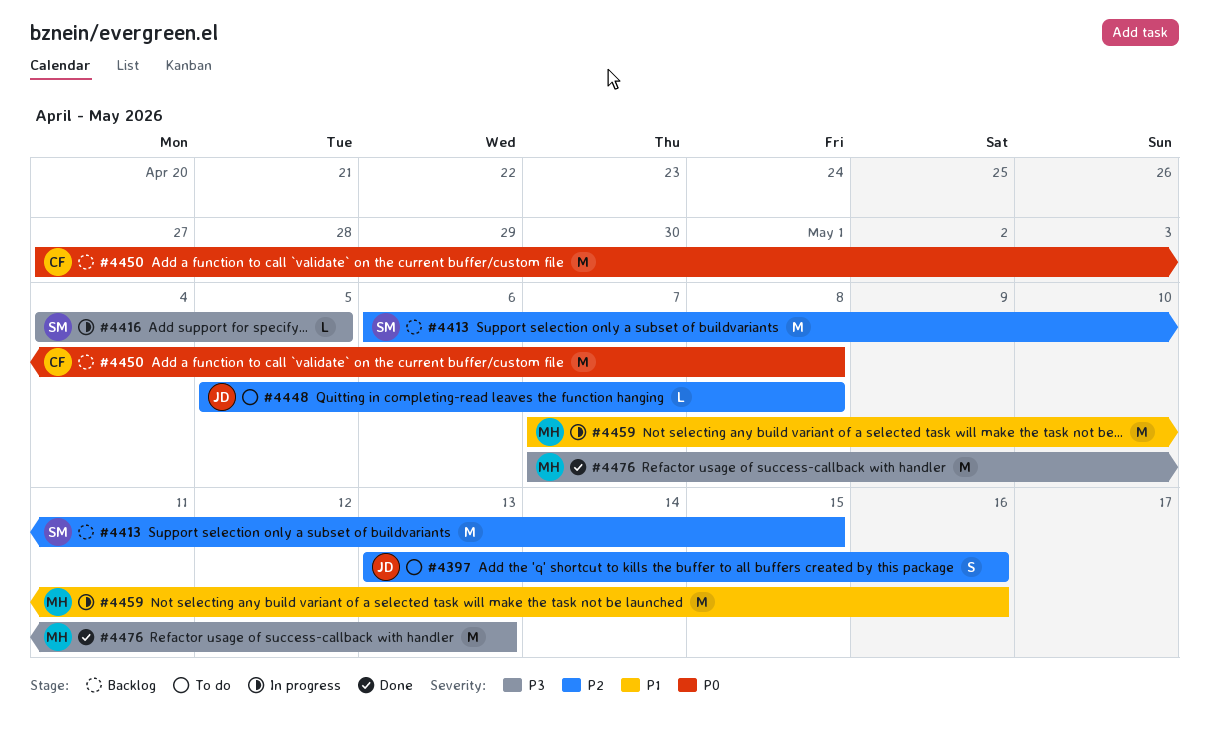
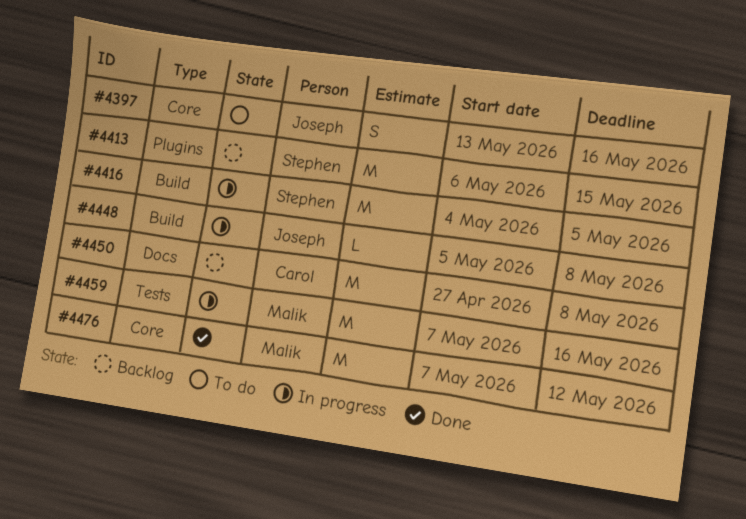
#4416, estimate: L -> M
#4448, status: To do -> In progress
#4476, due: May 13 -> May 12

